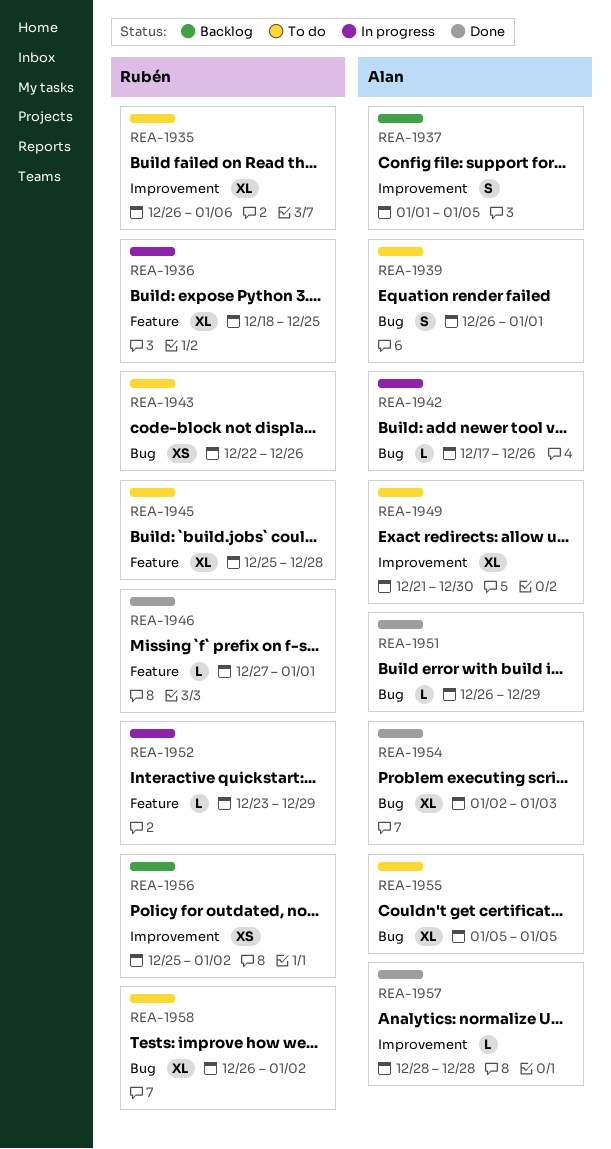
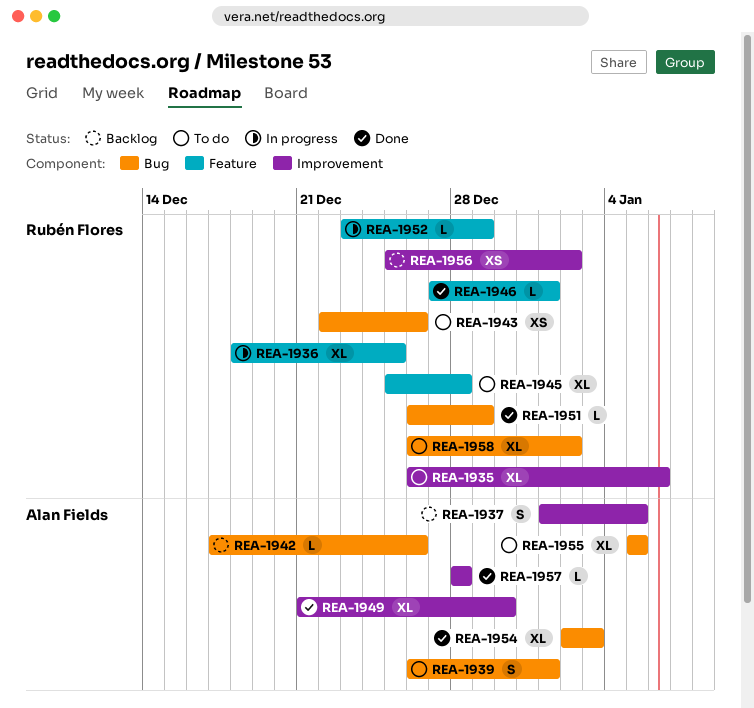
REA-1942, status: In progress -> Backlog
REA-1949, status: To do -> Done
REA-1951, owner: Alan Fields -> Rubén Flores

